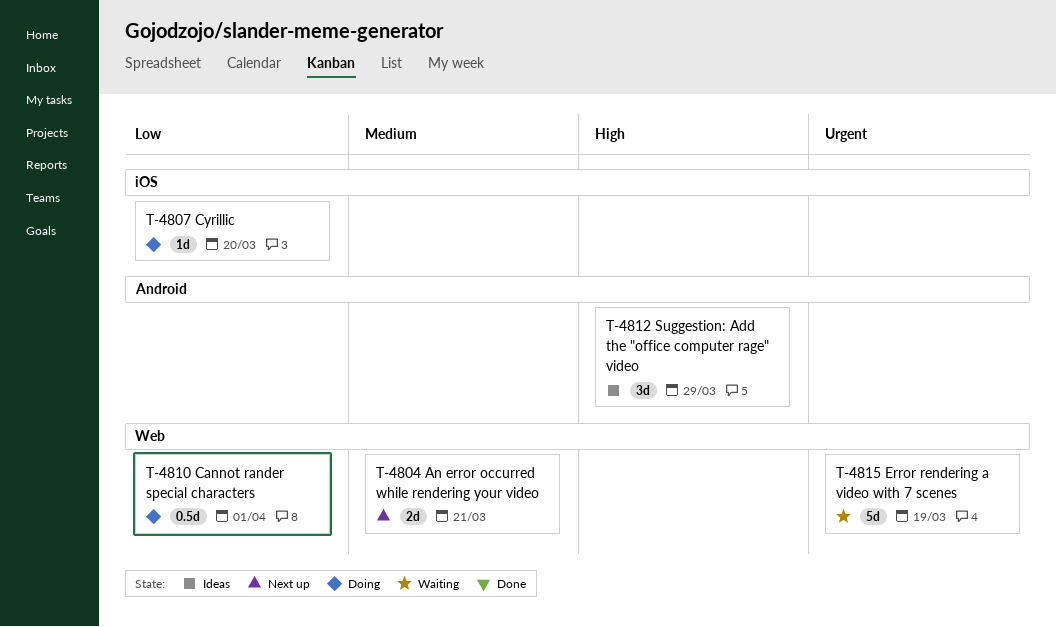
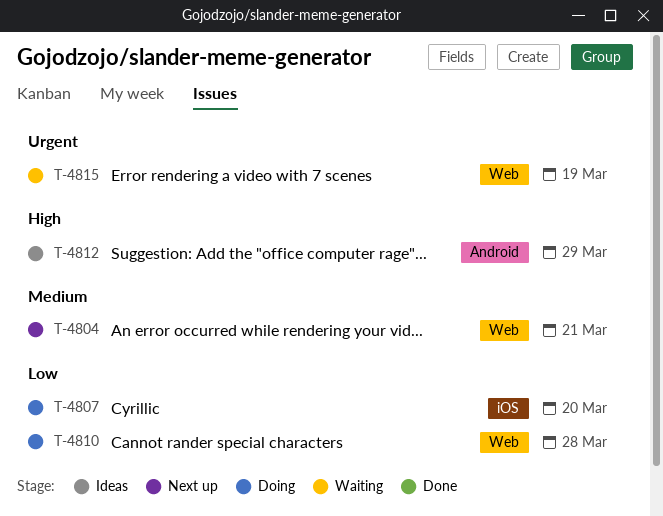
T-4810, due: Apr 1 -> Mar 28

